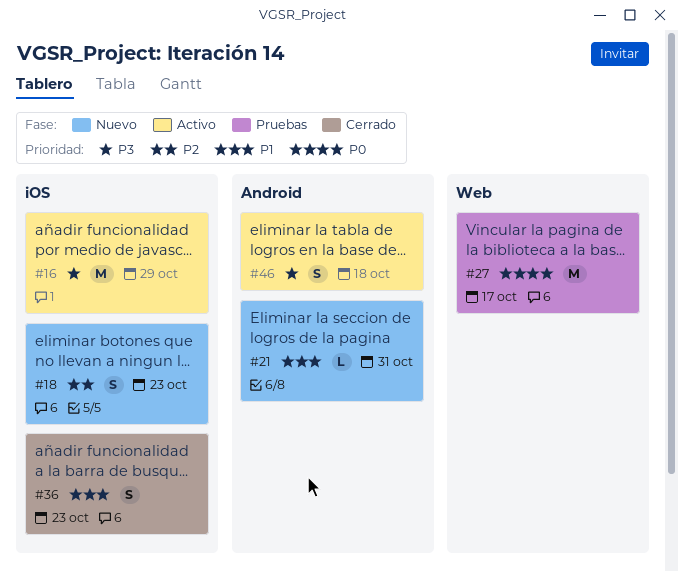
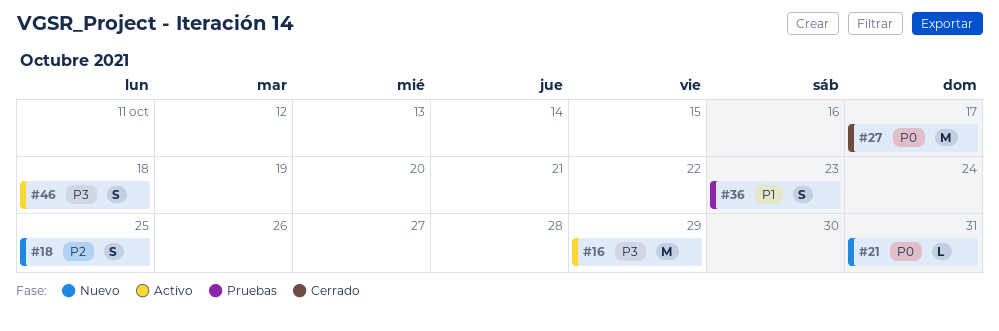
#18, due: Oct 23 -> Oct 25
#21, priority: P1 -> P0
#27, status: Pruebas -> Cerrado
#36, status: Cerrado -> Pruebas

